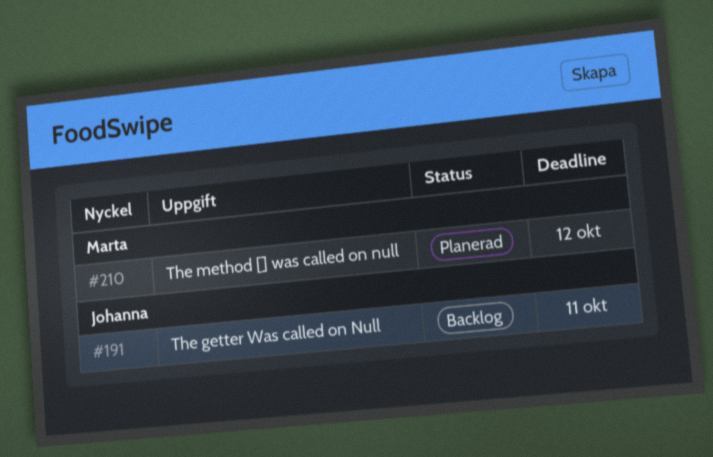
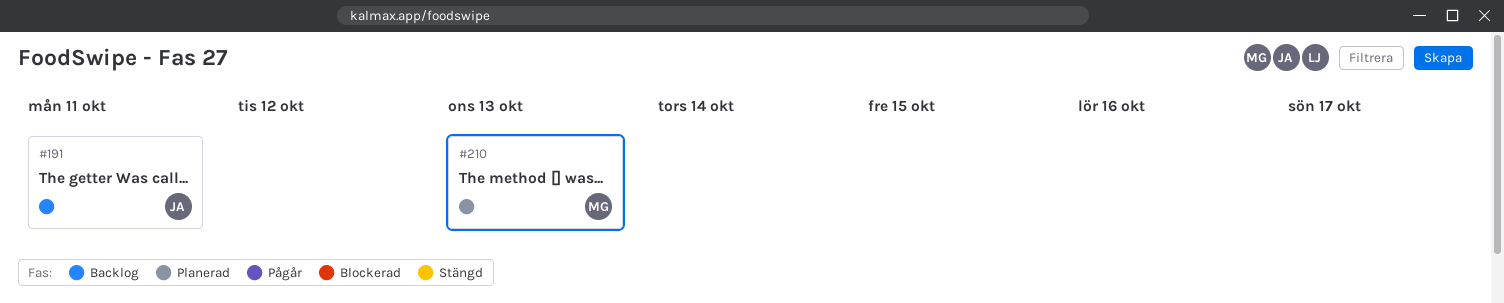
#210, due: Oct 12 -> Oct 13

